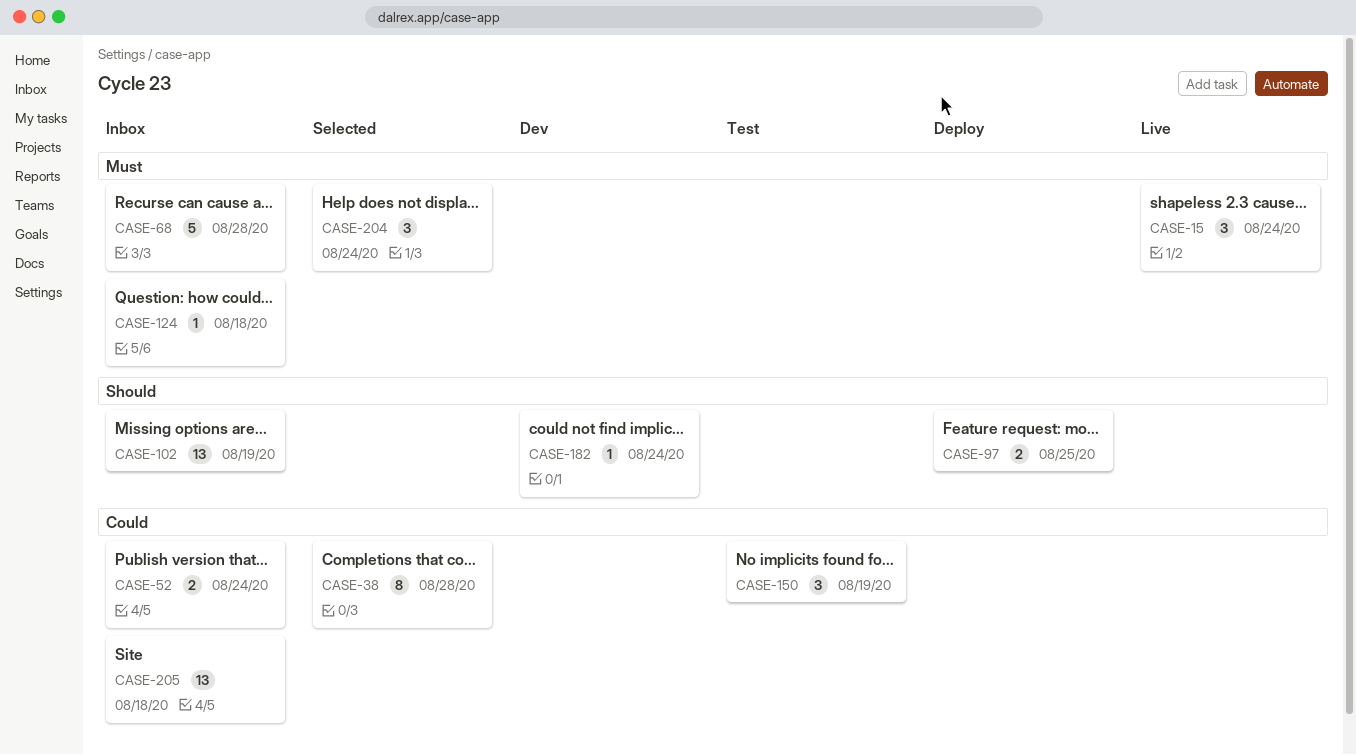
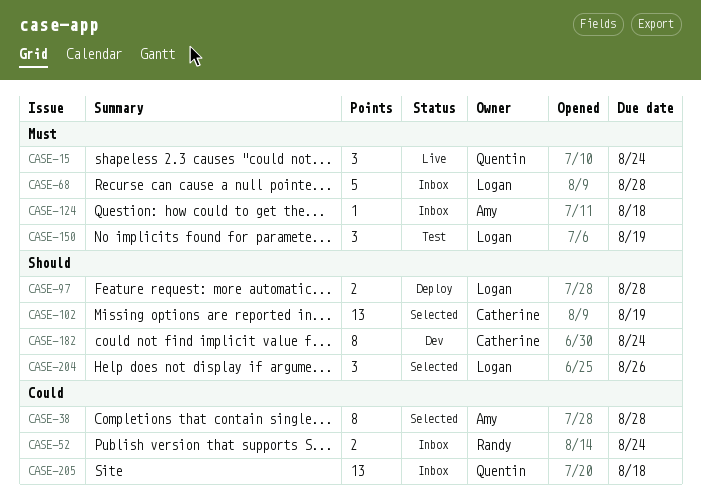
CASE-97, due: Aug 25 -> Aug 28
CASE-102, status: Inbox -> Selected
CASE-150, priority: Could -> Must
CASE-182, estimate: 1 -> 8
CASE-204, priority: Must -> Should
CASE-204, due: Aug 24 -> Aug 26

